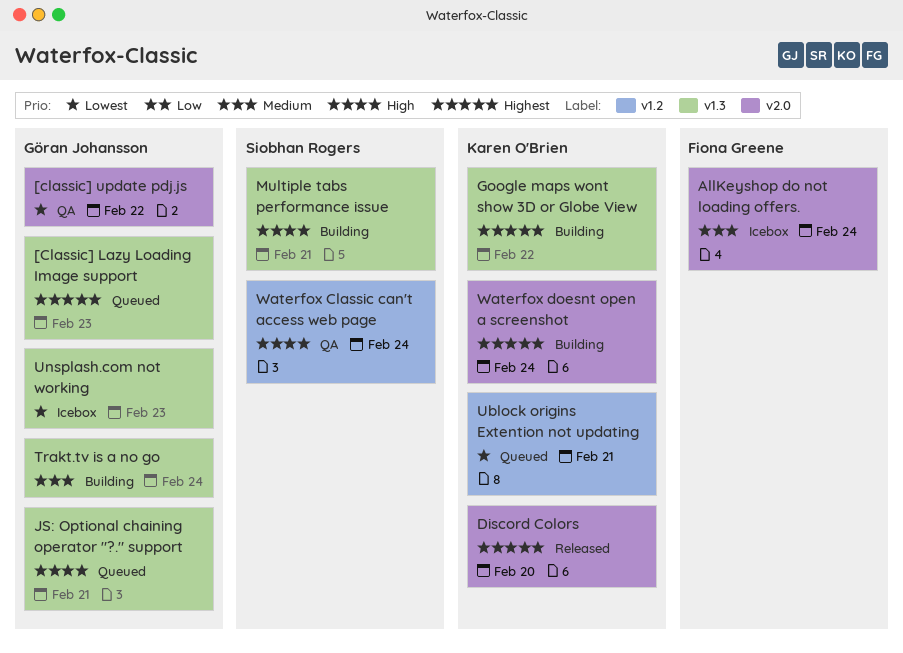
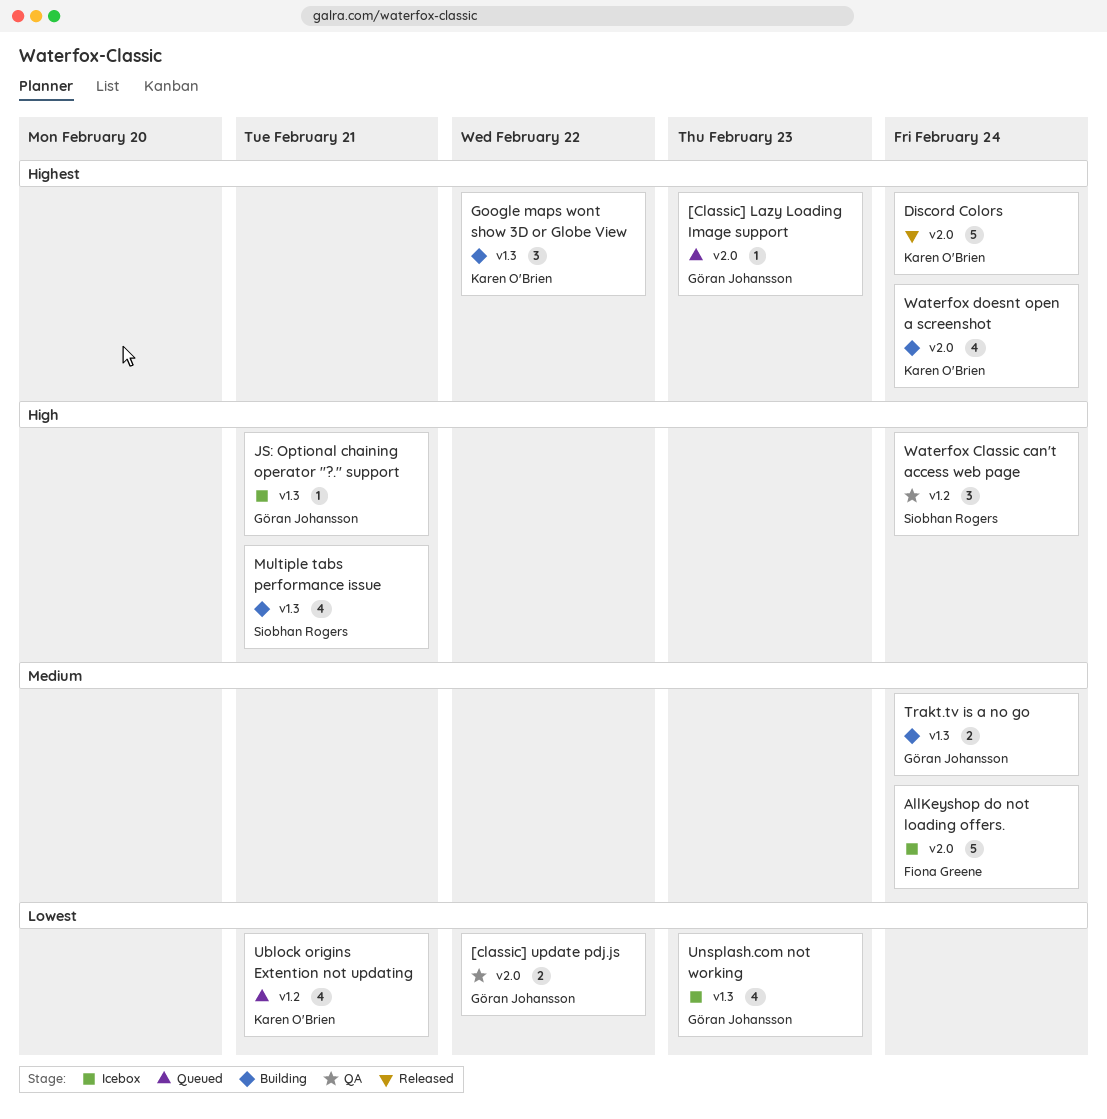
[Classic] Lazy Loading Image support, label: v1.3 -> v2.0
Discord Colors, due: Feb 20 -> Feb 24
JS: Optional chaining operator "?." support, status: Queued -> Icebox

